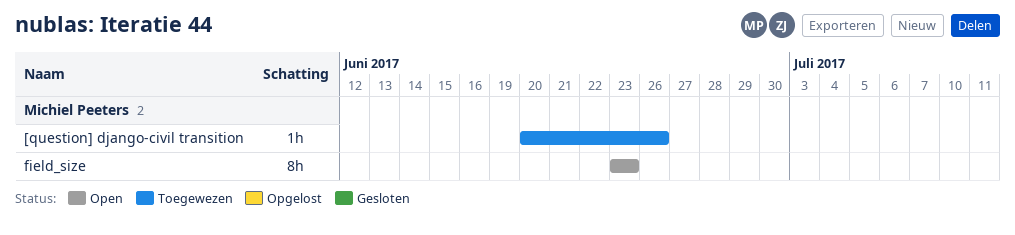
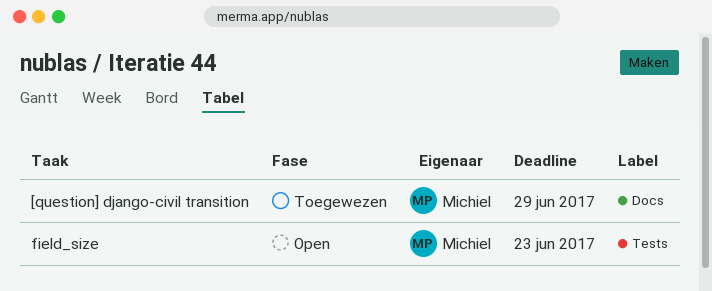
[question] django-civil transition, due: Jun 26 -> Jun 29

